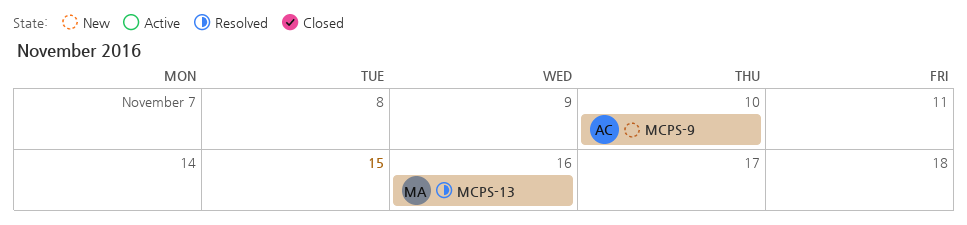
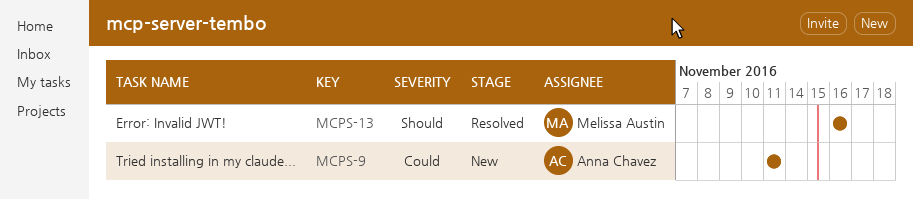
MCPS-9, start: Nov 10 -> Nov 11
MCPS-9, due: Nov 10 -> Nov 11

